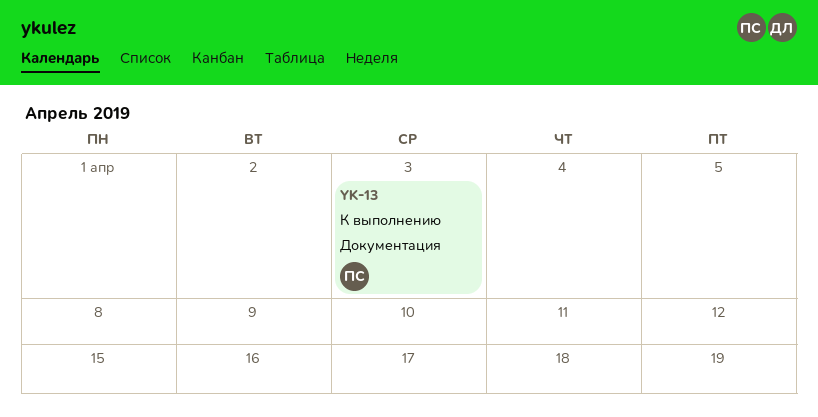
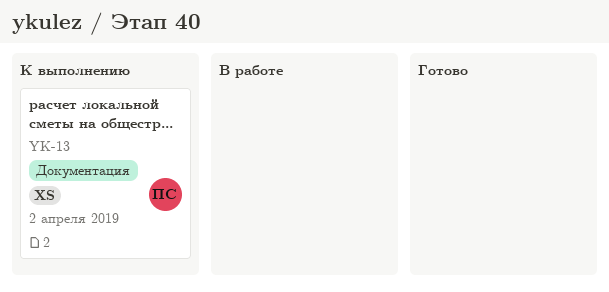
YK-13, due: Apr 3 -> Apr 2

